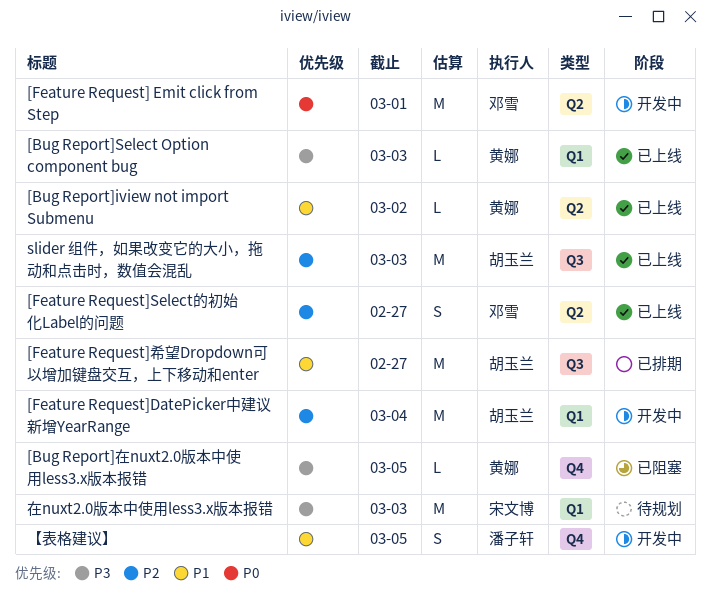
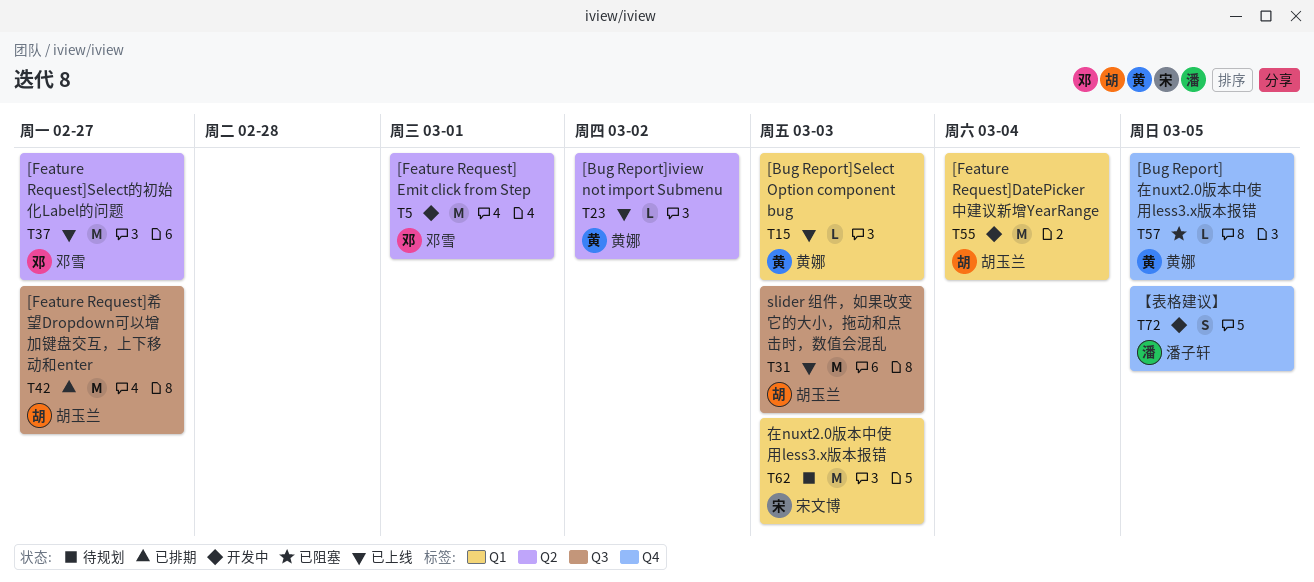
[Feature Request]Select的初始化Label的问题, estimate: S -> M

